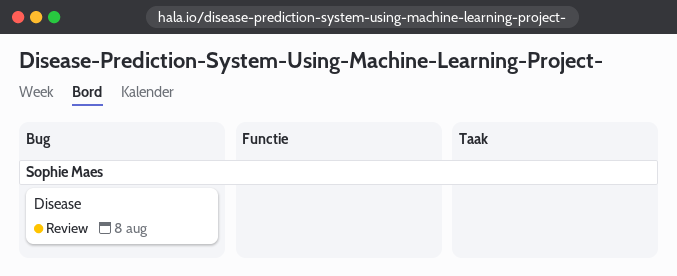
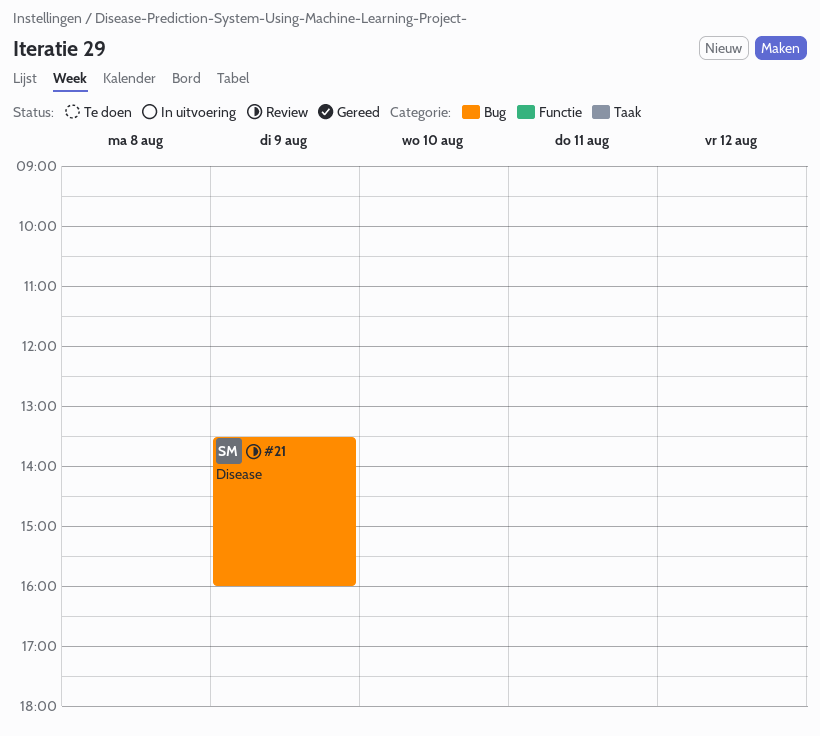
Disease, day: Aug 8 -> Aug 9

